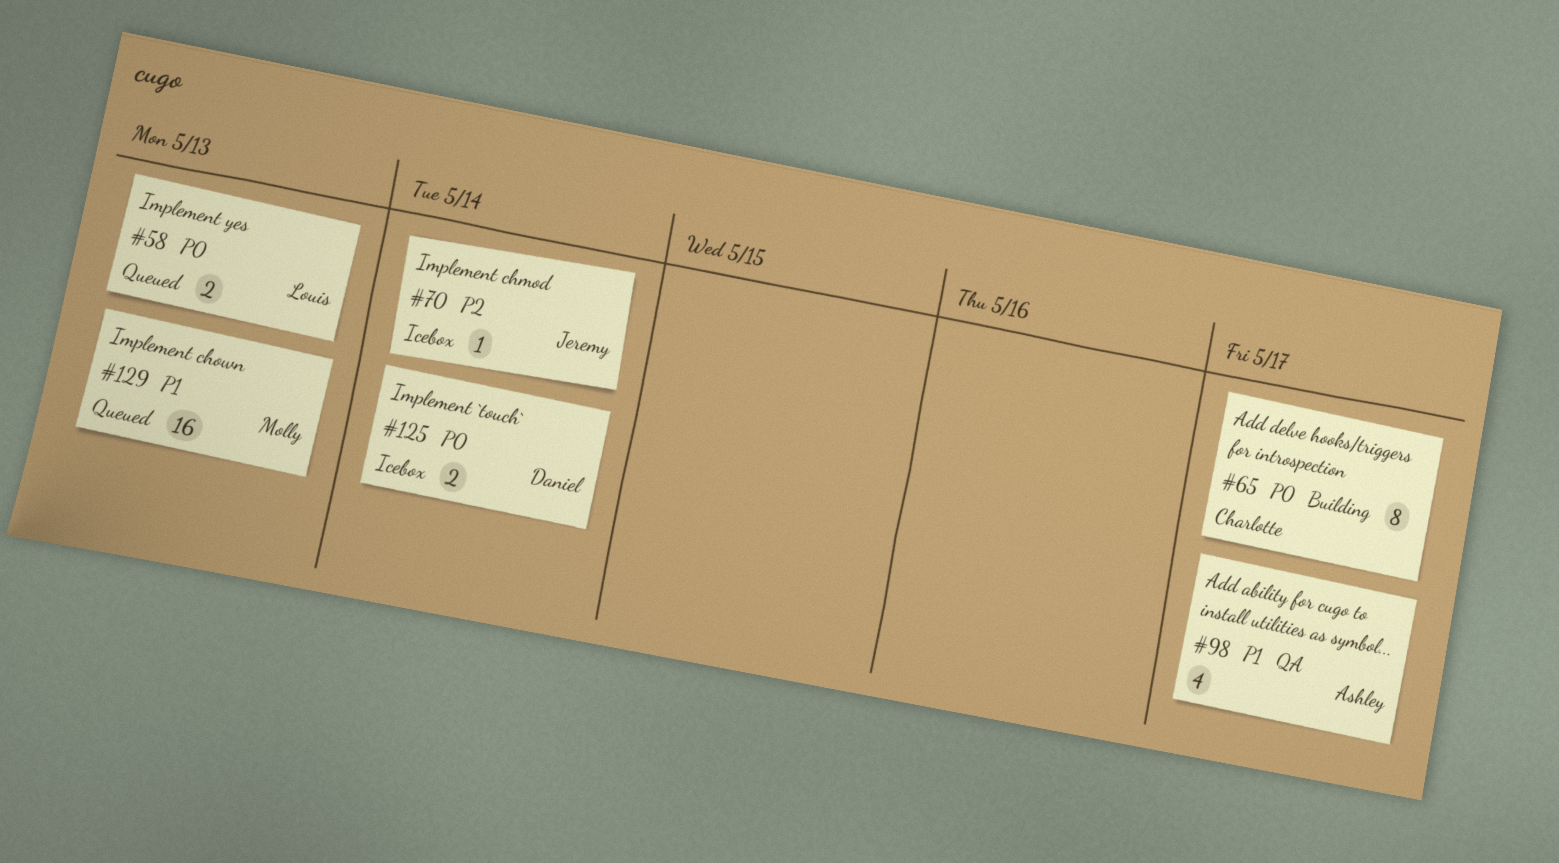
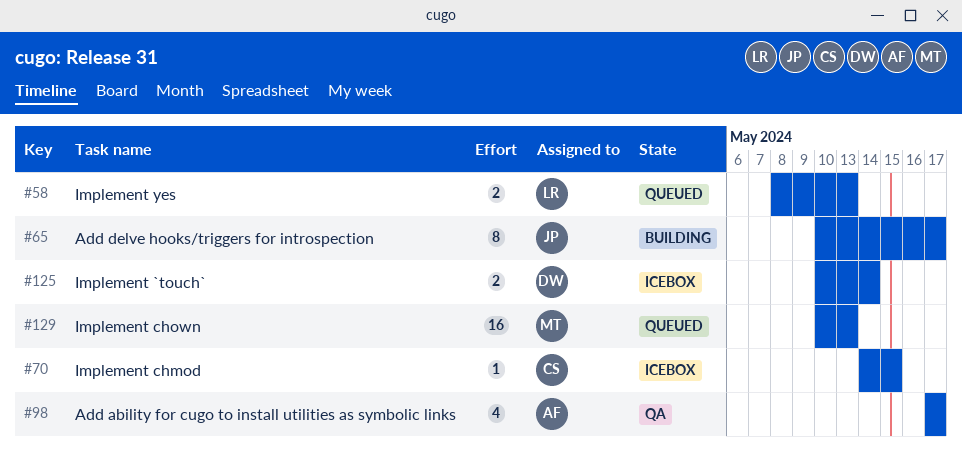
#65, owner: Charlotte -> Jeremy
#70, owner: Jeremy -> Charlotte
#70, due: May 14 -> May 15

